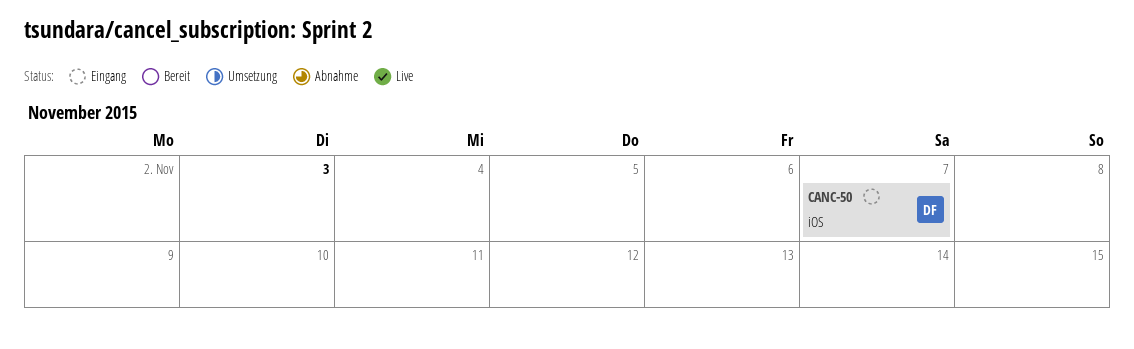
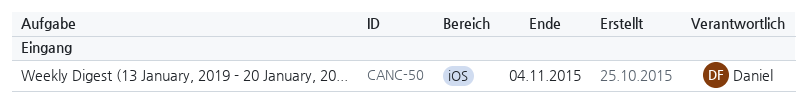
CANC-50, due: Nov 7 -> Nov 4

